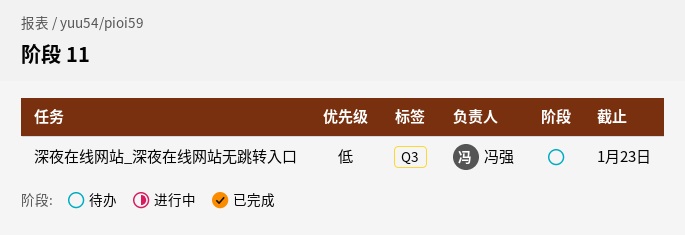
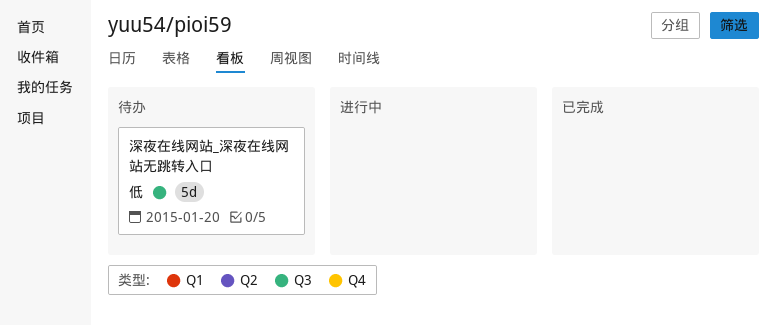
深夜在线网站_深夜在线网站无跳转入口, due: Jan 23 -> Jan 20

